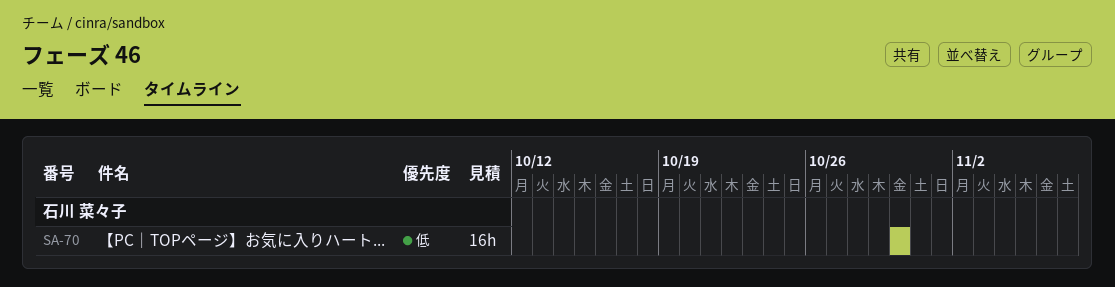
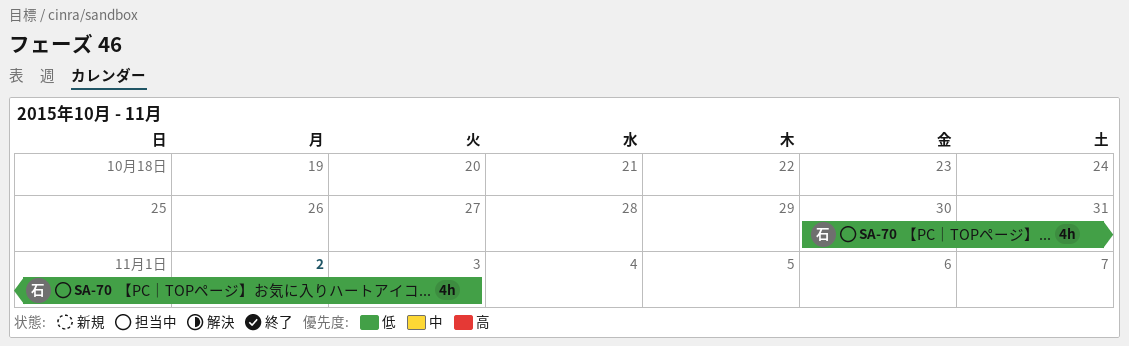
SA-70, estimate: 16h -> 4h
SA-70, due: Oct 30 -> Nov 3

